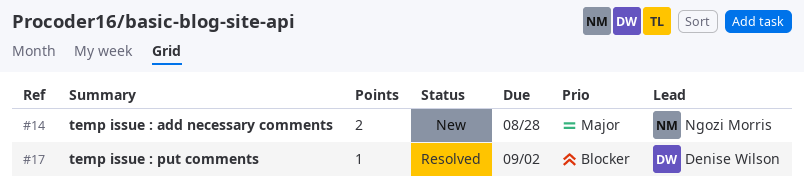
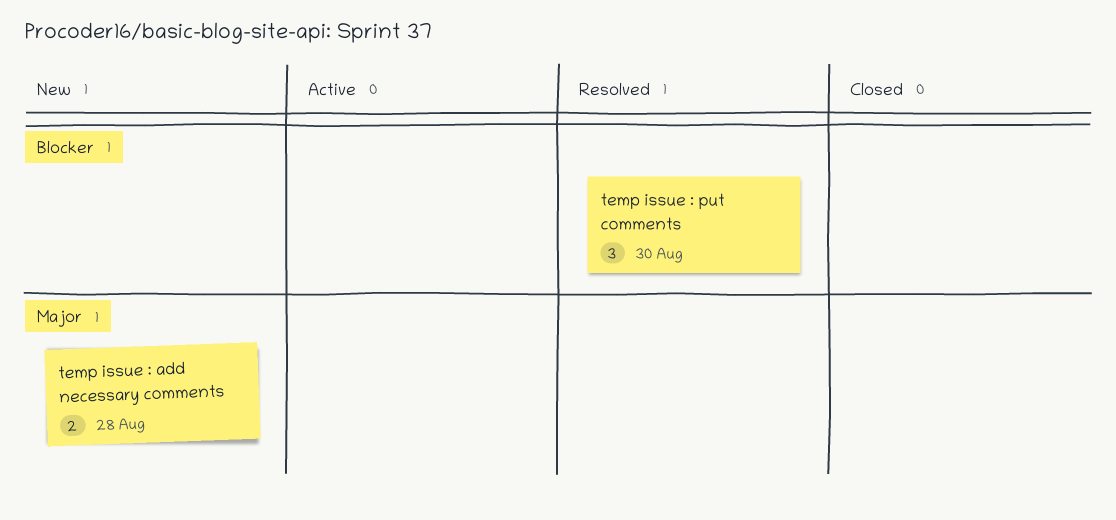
temp issue : put comments, estimate: 1 -> 3
temp issue : put comments, due: Sep 2 -> Aug 30

